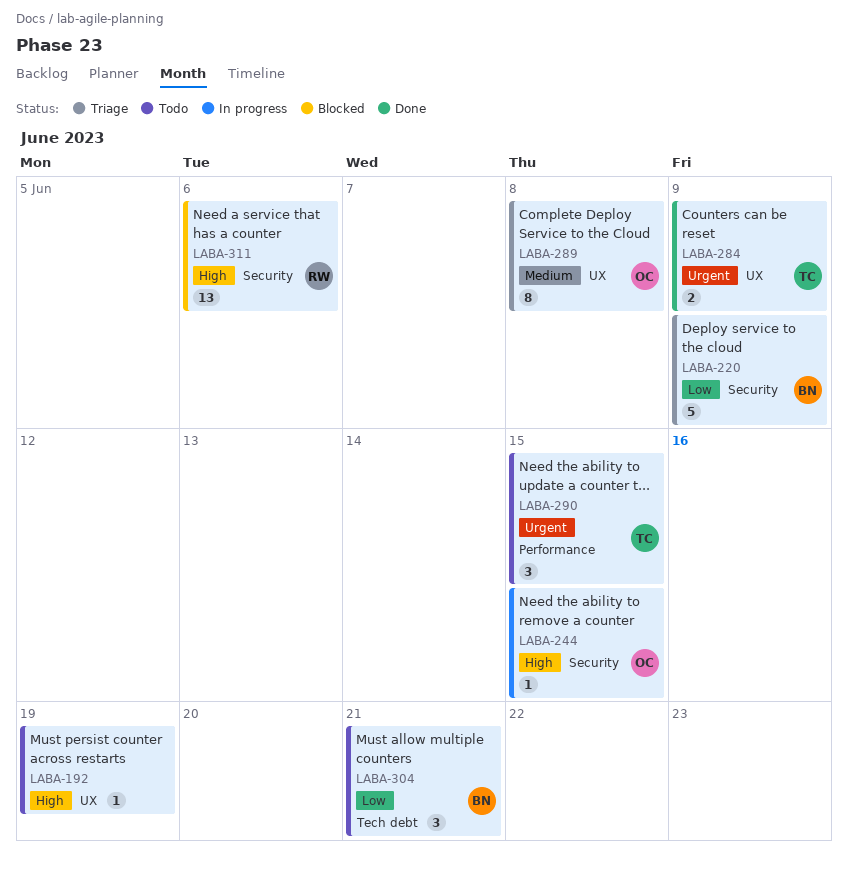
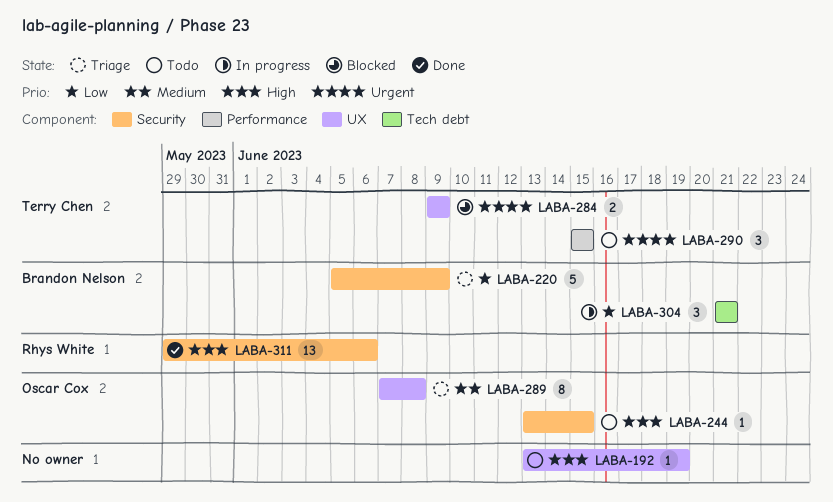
LABA-244, status: In progress -> Todo
LABA-284, status: Done -> Blocked
LABA-304, status: Todo -> In progress
LABA-311, status: Blocked -> Done

